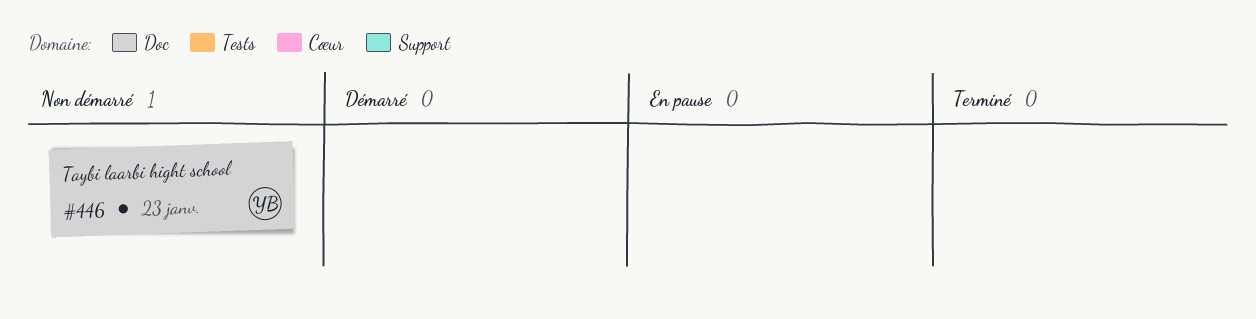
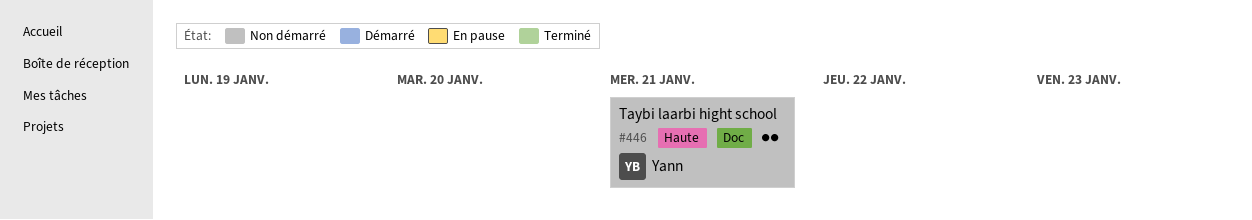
#446, estimate: 1 -> 2
#446, due: Jan 23 -> Jan 21

